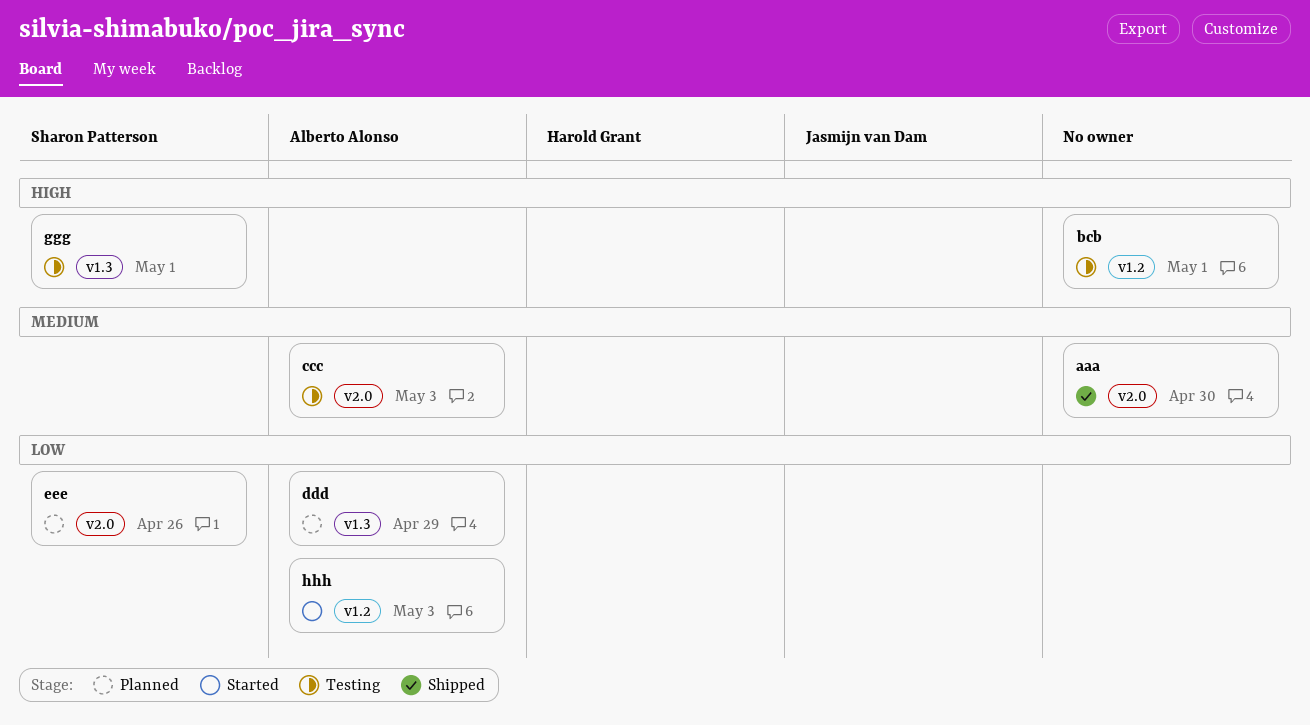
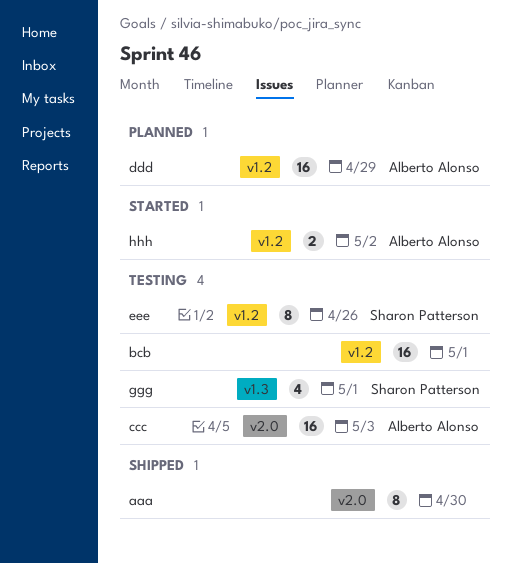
ddd, label: v1.3 -> v1.2
eee, status: Planned -> Testing
eee, label: v2.0 -> v1.2
hhh, due: May 3 -> May 2

